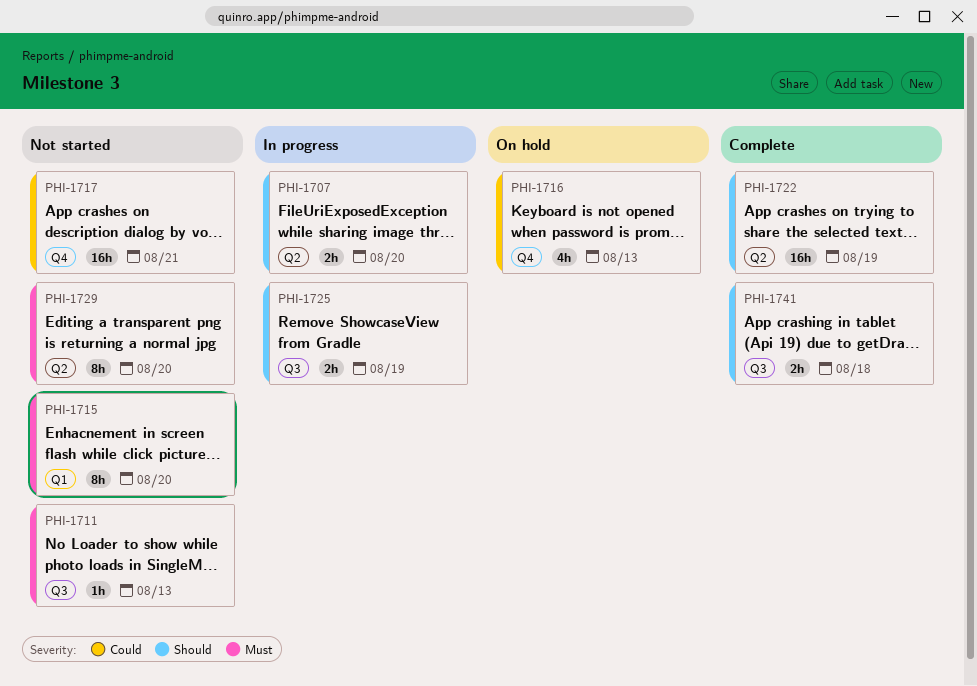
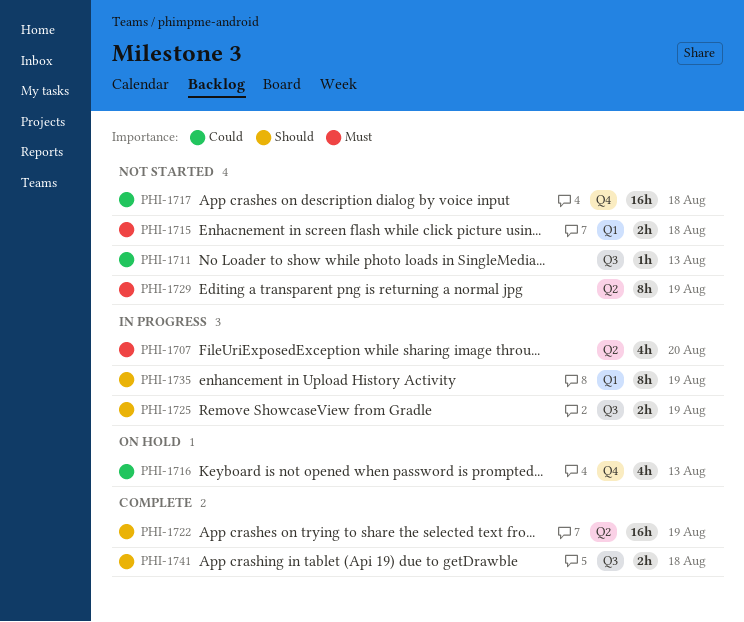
PHI-1707, priority: Should -> Must
PHI-1707, estimate: 2h -> 4h
PHI-1711, priority: Must -> Could
PHI-1715, estimate: 8h -> 2h
PHI-1715, due: Aug 20 -> Aug 18
PHI-1717, due: Aug 21 -> Aug 18
PHI-1729, due: Aug 20 -> Aug 19
PHI-1735: none -> present

